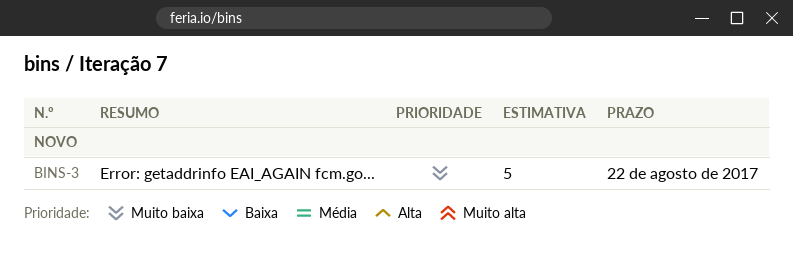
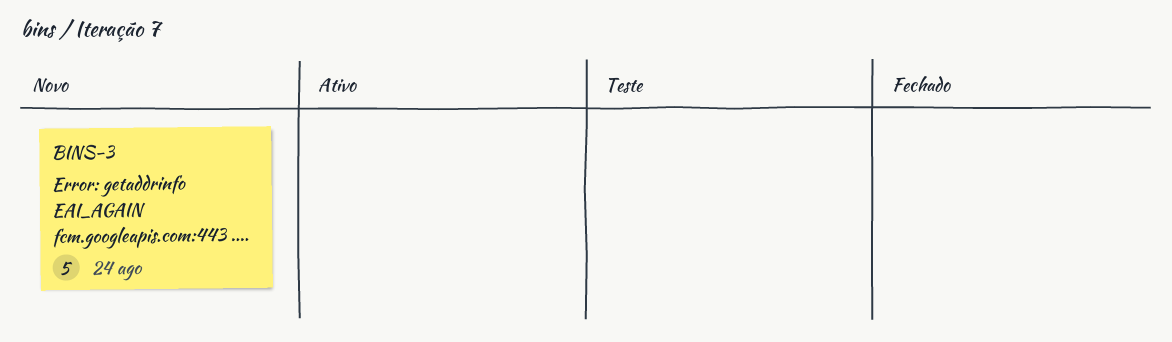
BINS-3, due: Aug 22 -> Aug 24

